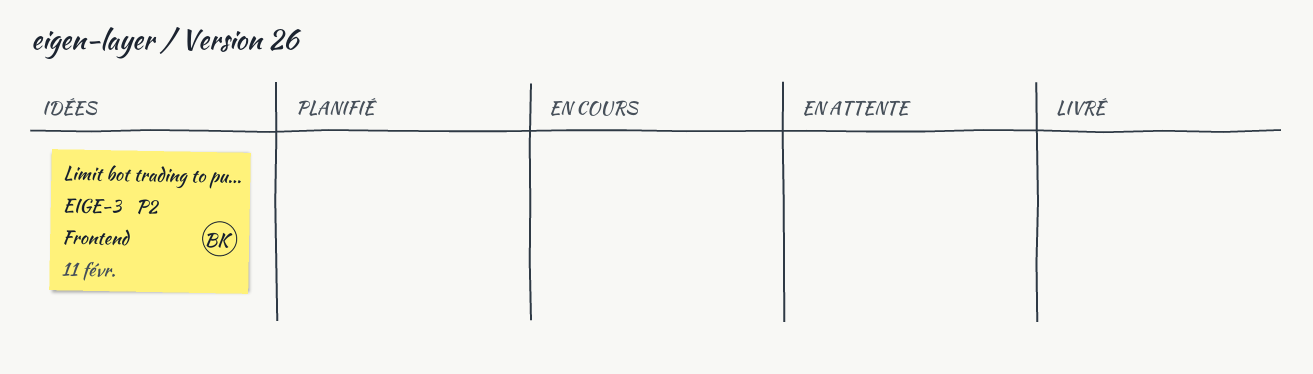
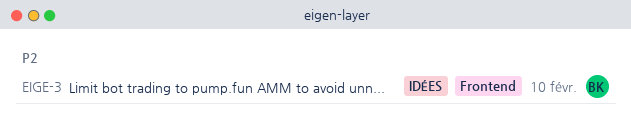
EIGE-3, due: Feb 11 -> Feb 10

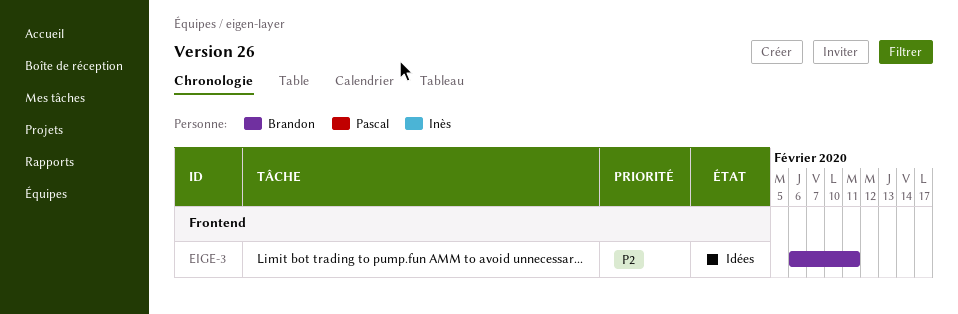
EIGE-3, due: Feb 10 -> Feb 11

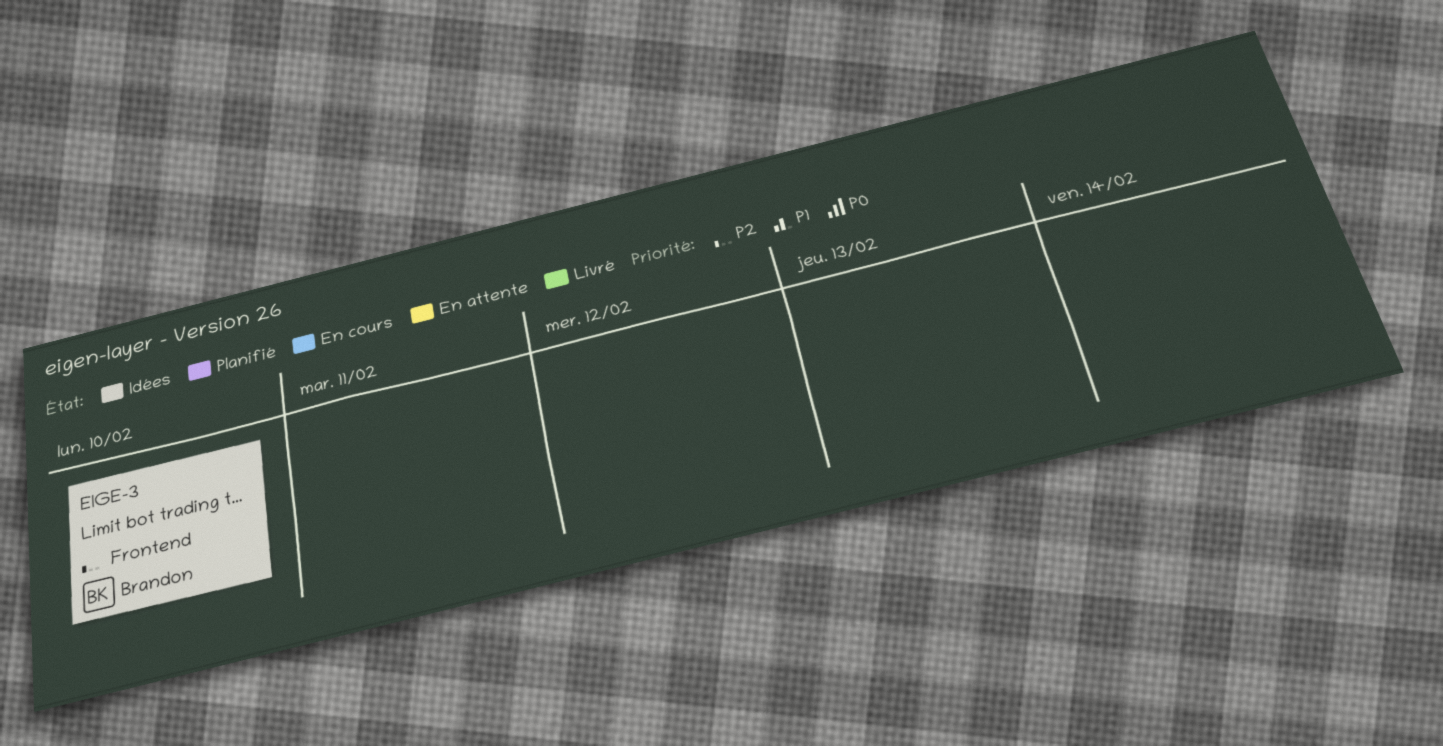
EIGE-3, due: Feb 11 -> Feb 10

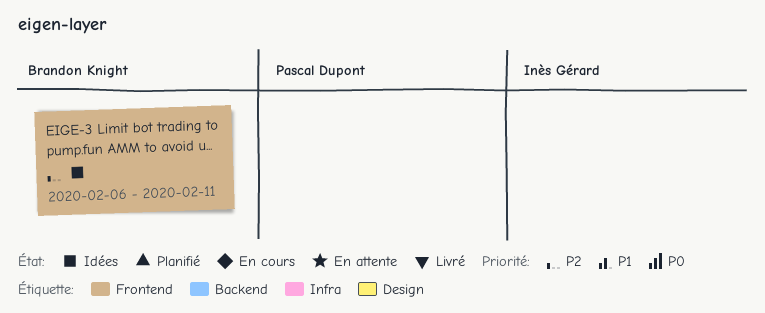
EIGE-3, due: Feb 10 -> Feb 11

